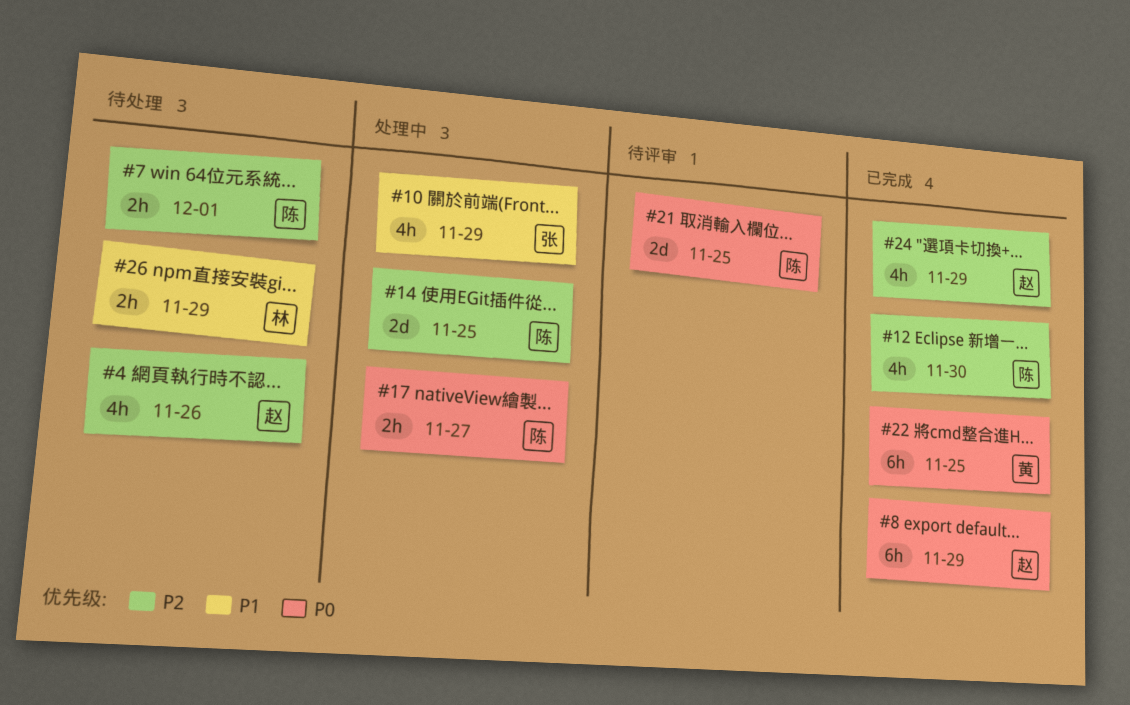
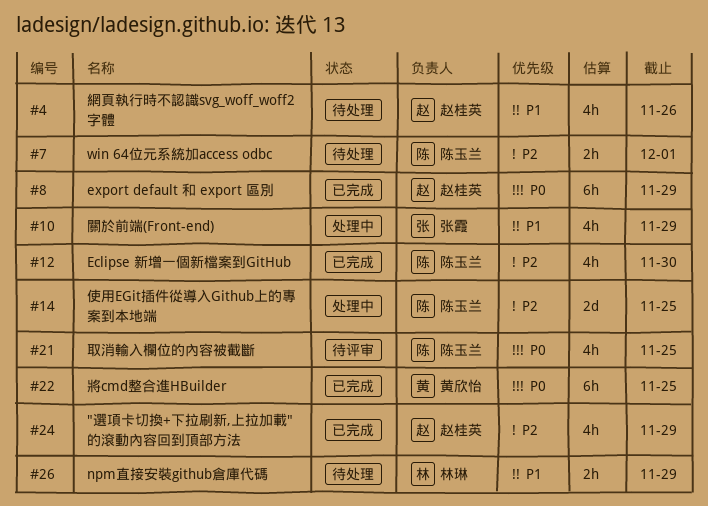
#4, priority: P2 -> P1
#17: present -> none
#21, estimate: 2d -> 4h

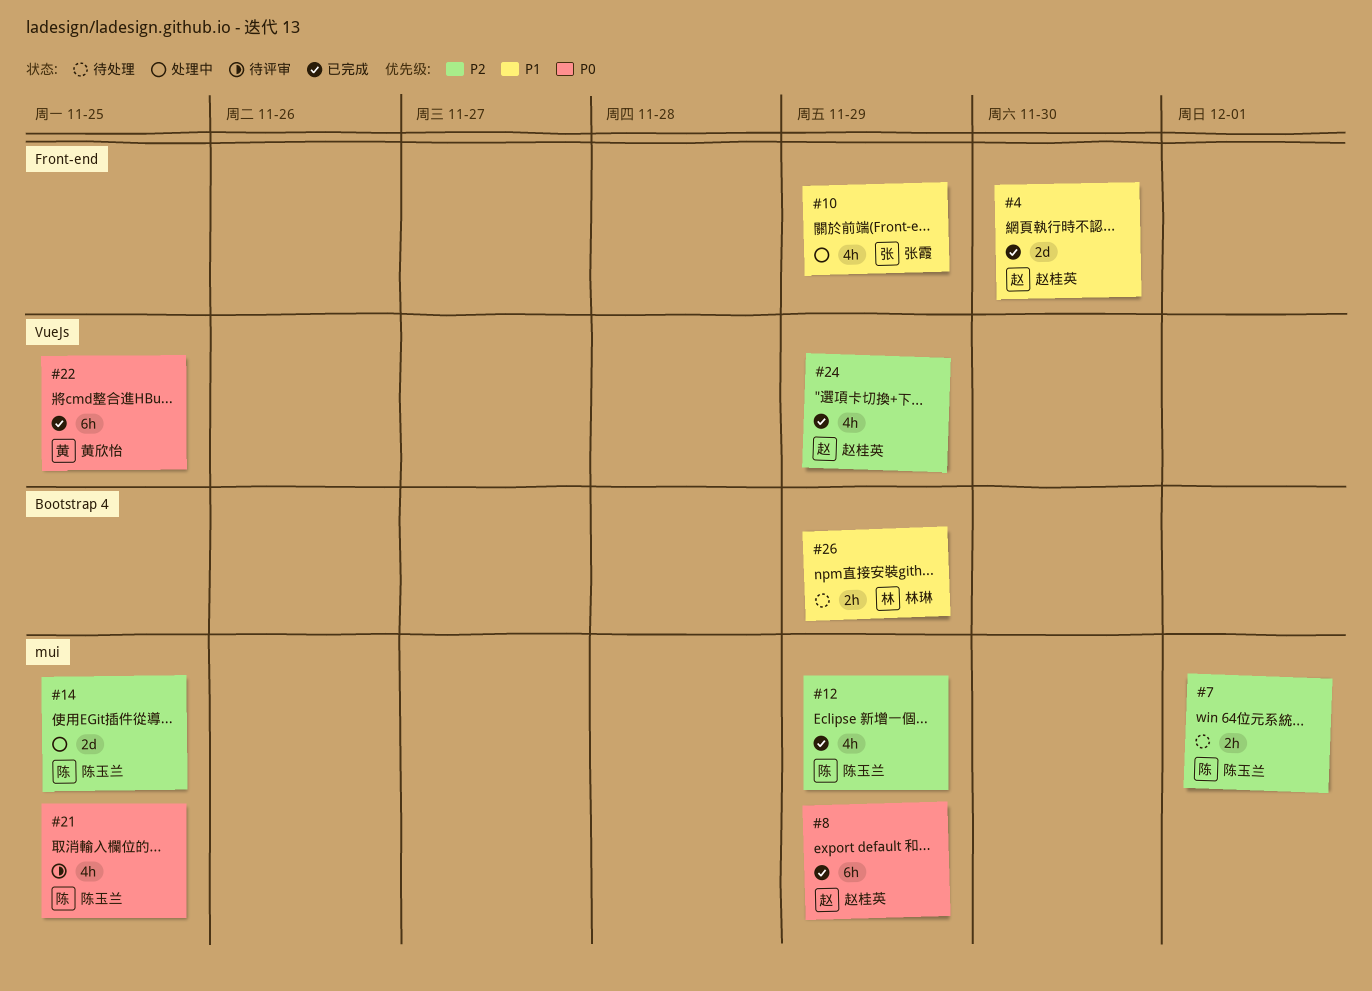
#4, status: 待处理 -> 已完成
#4, estimate: 4h -> 2d
#4, due: Nov 26 -> Nov 30
#12, due: Nov 30 -> Nov 29

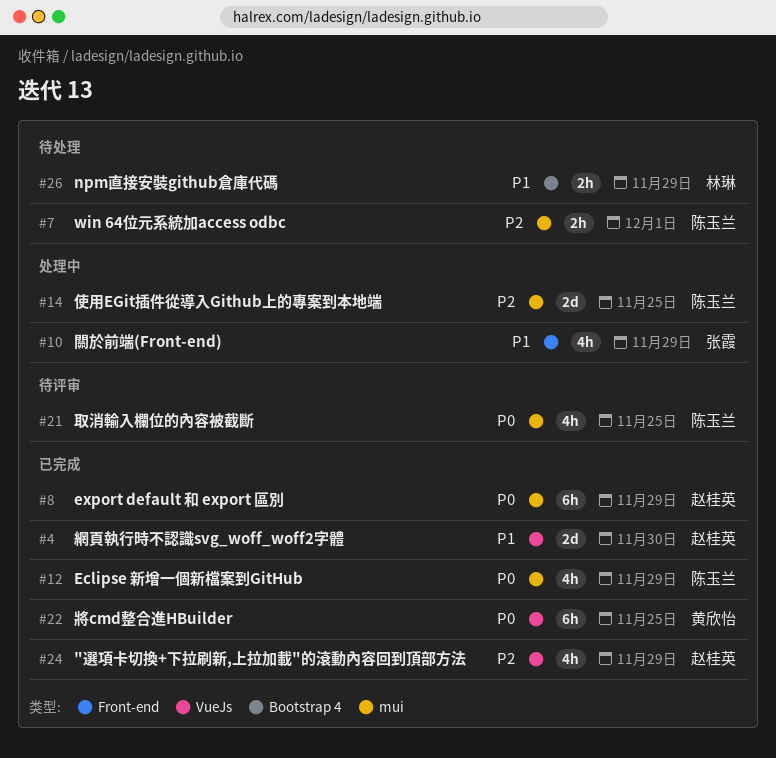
#4, label: Front-end -> VueJs
#12, priority: P2 -> P0

